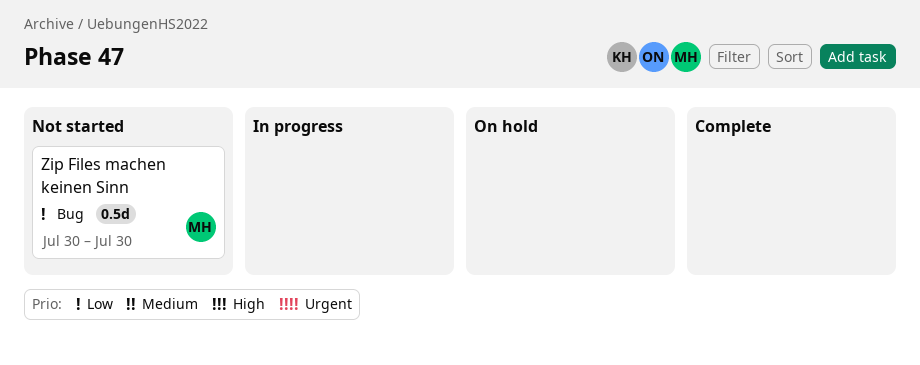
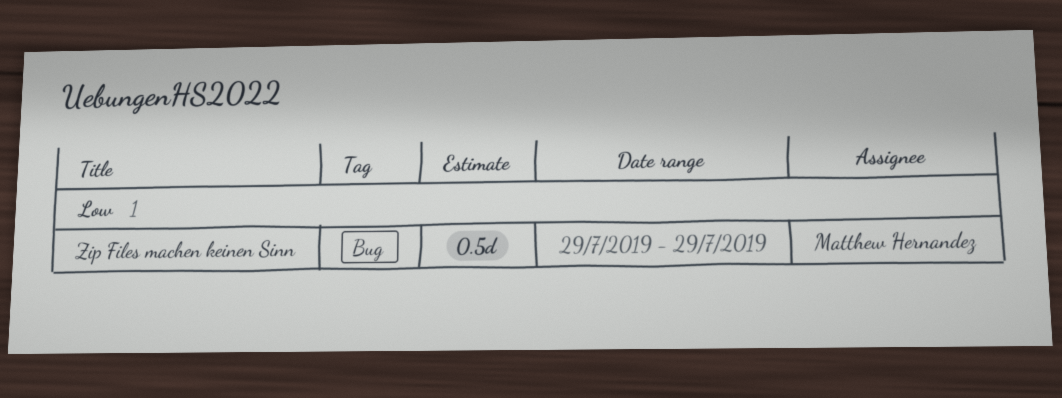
Zip Files machen keinen Sinn, start: Jul 30 -> Jul 29
Zip Files machen keinen Sinn, due: Jul 30 -> Jul 29

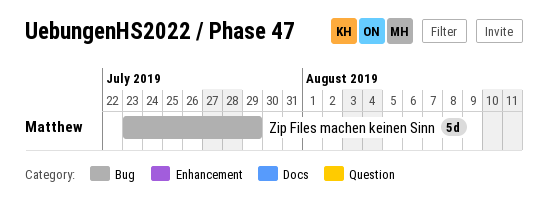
Zip Files machen keinen Sinn, estimate: 0.5d -> 5d
Zip Files machen keinen Sinn, start: Jul 29 -> Jul 23

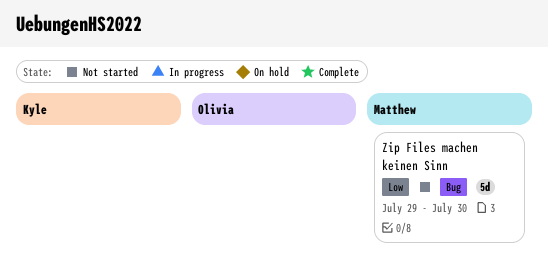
Zip Files machen keinen Sinn, start: Jul 23 -> Jul 29
Zip Files machen keinen Sinn, due: Jul 29 -> Jul 30

